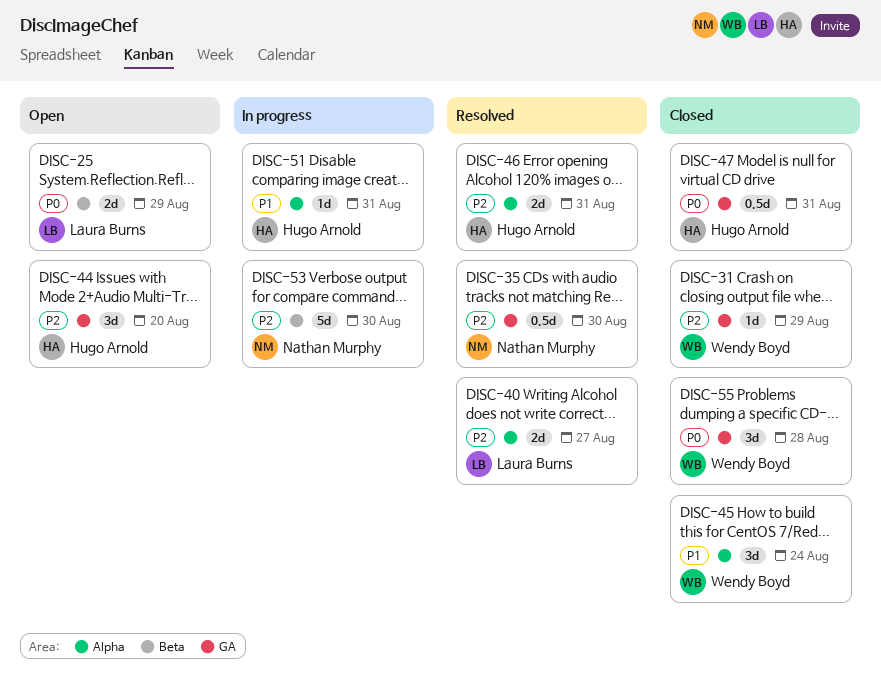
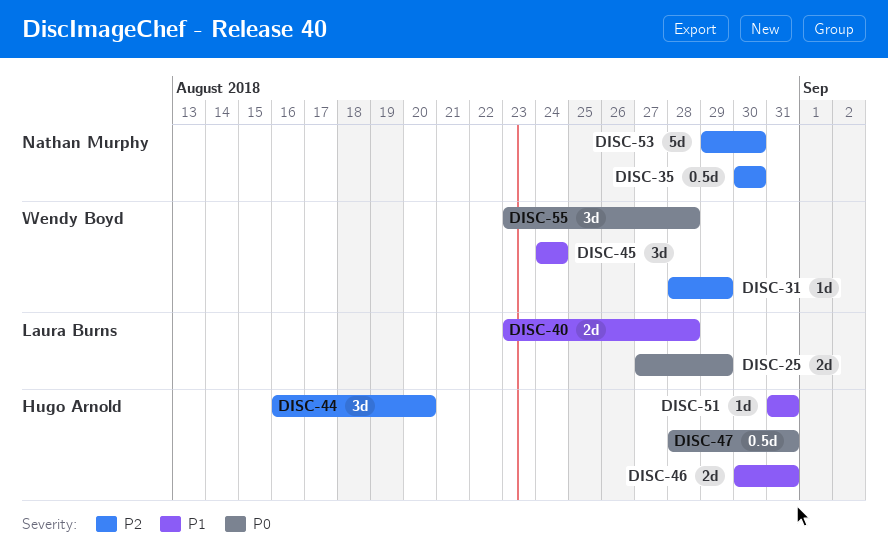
DISC-40, priority: P2 -> P1
DISC-40, due: Aug 27 -> Aug 28
DISC-46, priority: P2 -> P1

